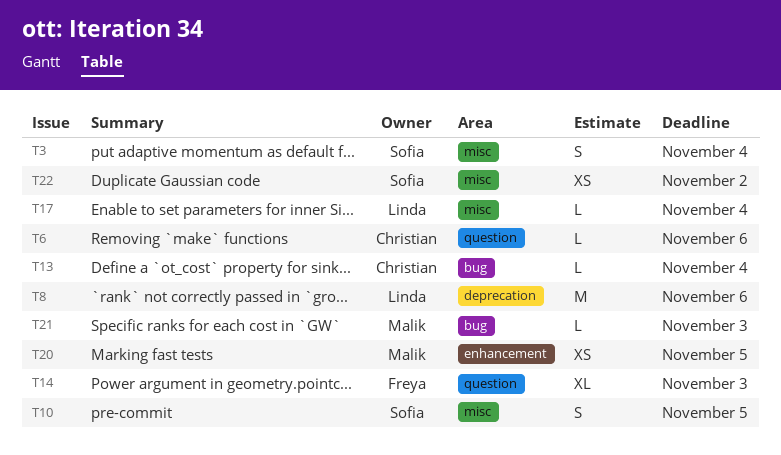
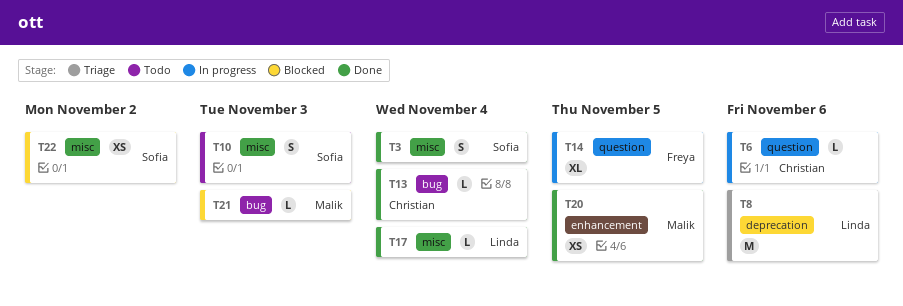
T10, due: Nov 5 -> Nov 3
T14, due: Nov 3 -> Nov 5

